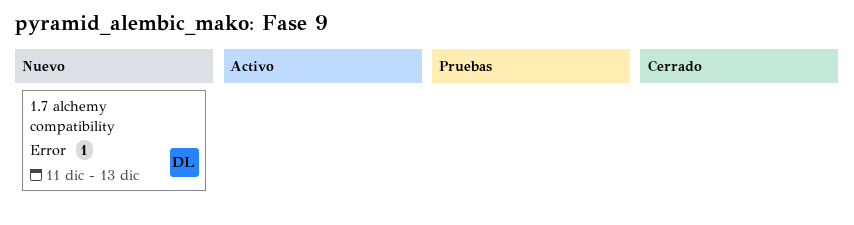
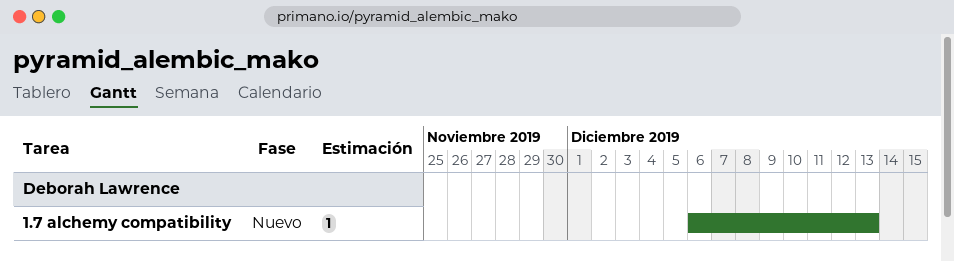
1.7 alchemy compatibility, start: Dec 11 -> Dec 6

